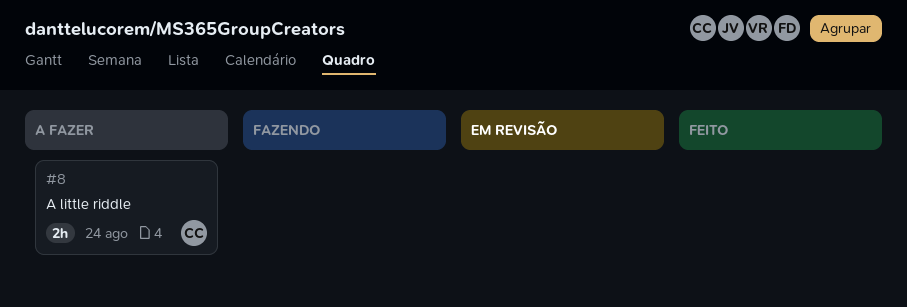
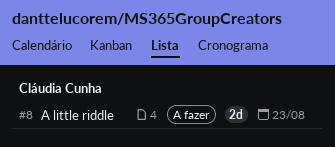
#8, estimate: 2h -> 2d
#8, due: Aug 24 -> Aug 23

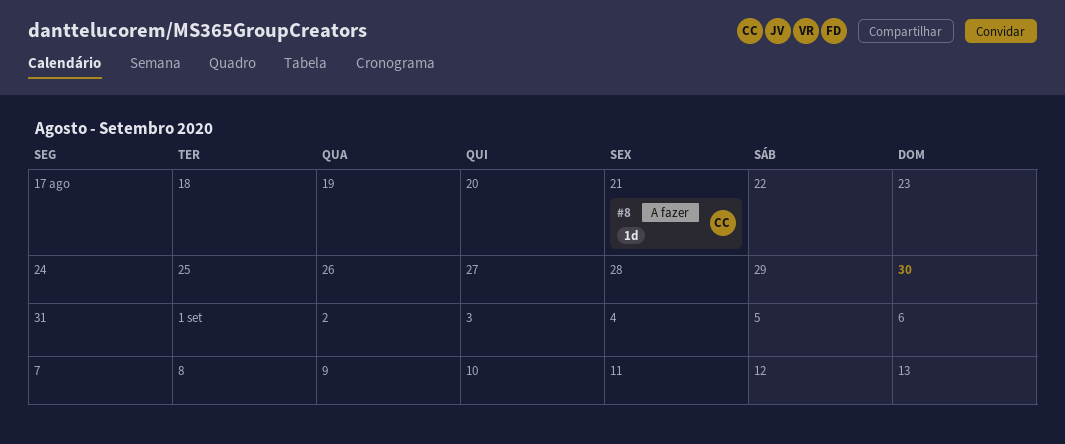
#8, estimate: 2d -> 1d
#8, due: Aug 23 -> Aug 21

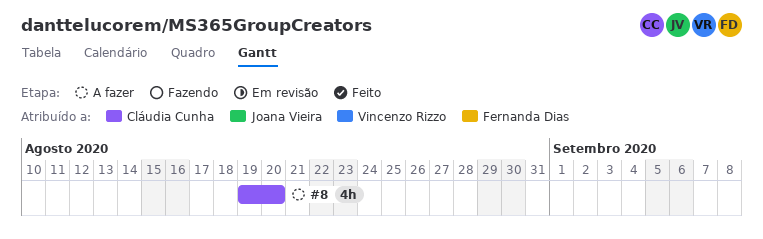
#8, estimate: 1d -> 4h
#8, due: Aug 21 -> Aug 20

